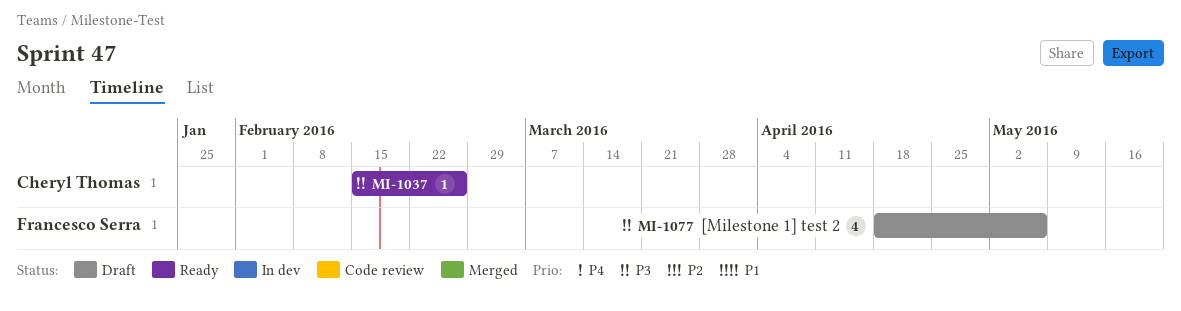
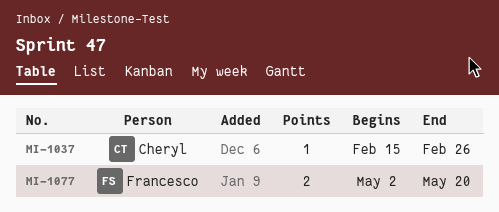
MI-1077, estimate: 4 -> 2
MI-1077, start: Apr 18 -> May 2
MI-1077, due: May 6 -> May 20

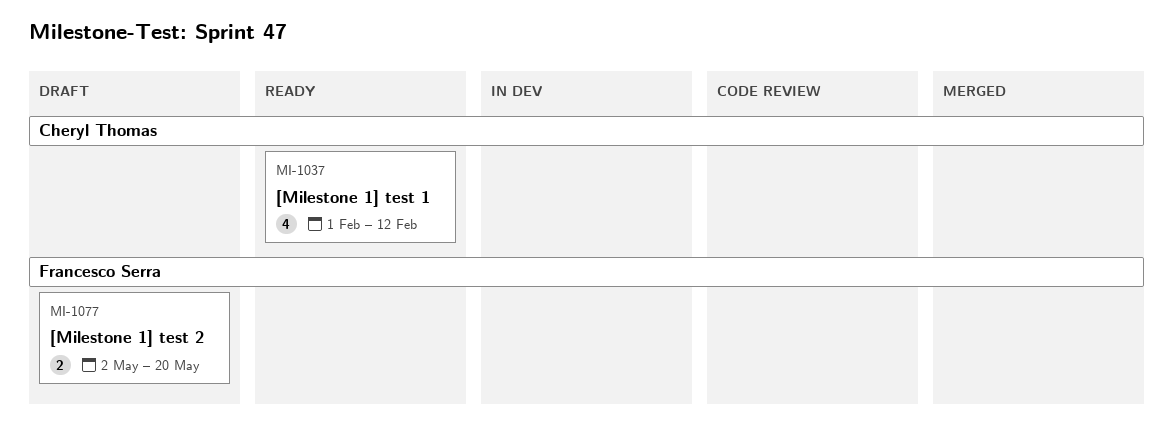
MI-1037, estimate: 1 -> 4
MI-1037, start: Feb 15 -> Feb 1
MI-1037, due: Feb 26 -> Feb 12

